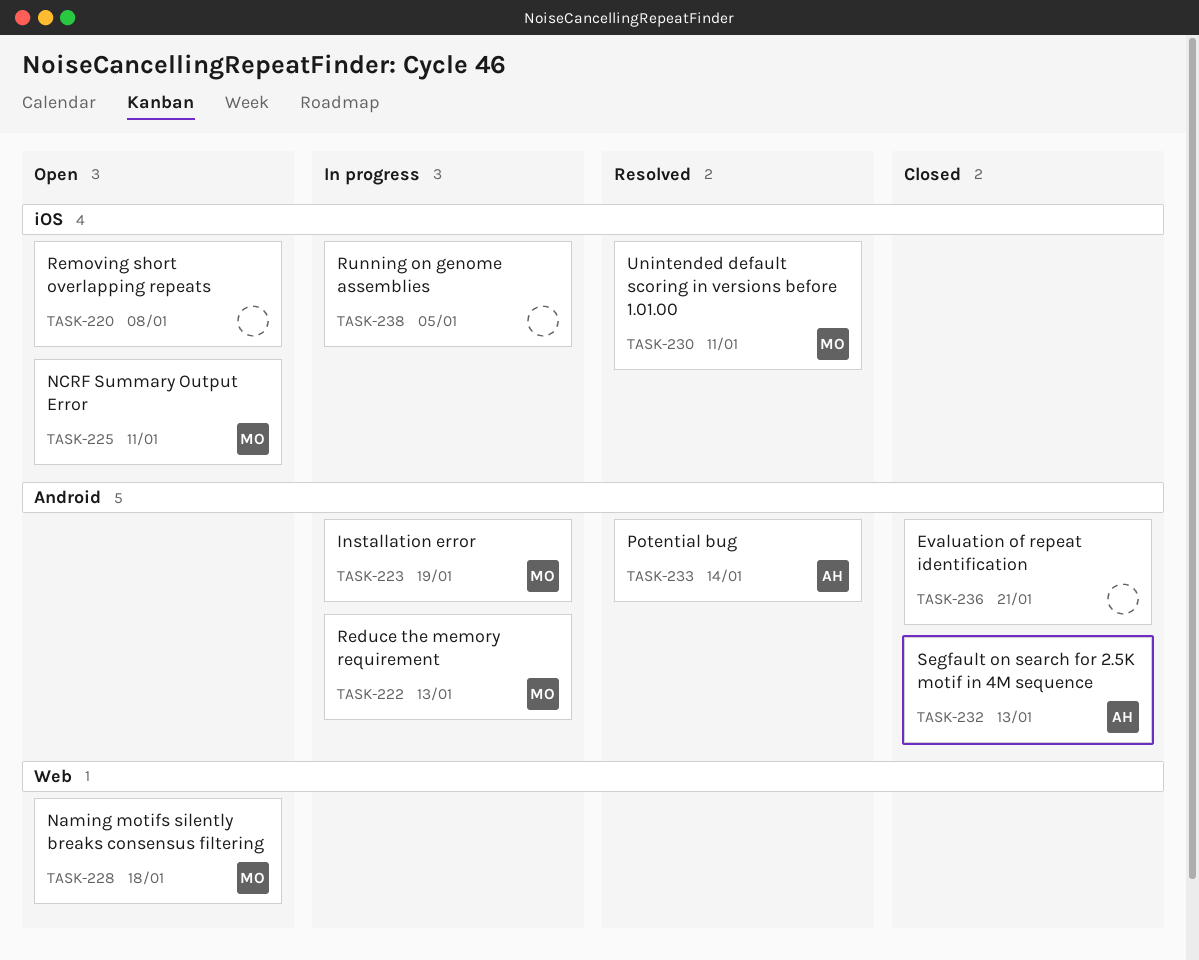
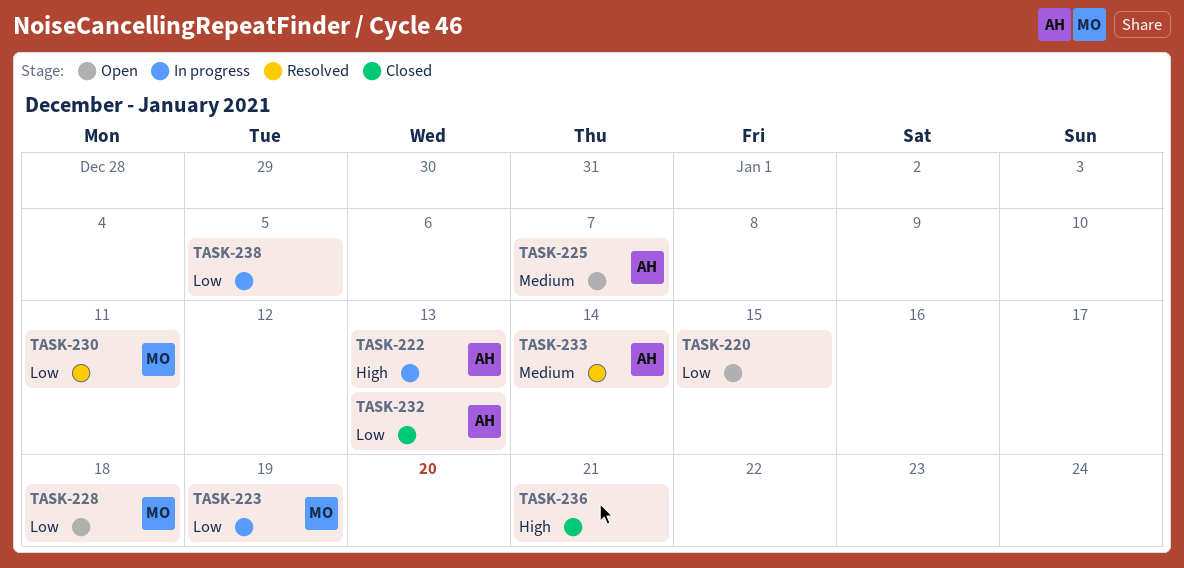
TASK-220, due: Jan 8 -> Jan 15
TASK-222, owner: MO -> AH
TASK-225, owner: MO -> AH
TASK-225, due: Jan 11 -> Jan 7

